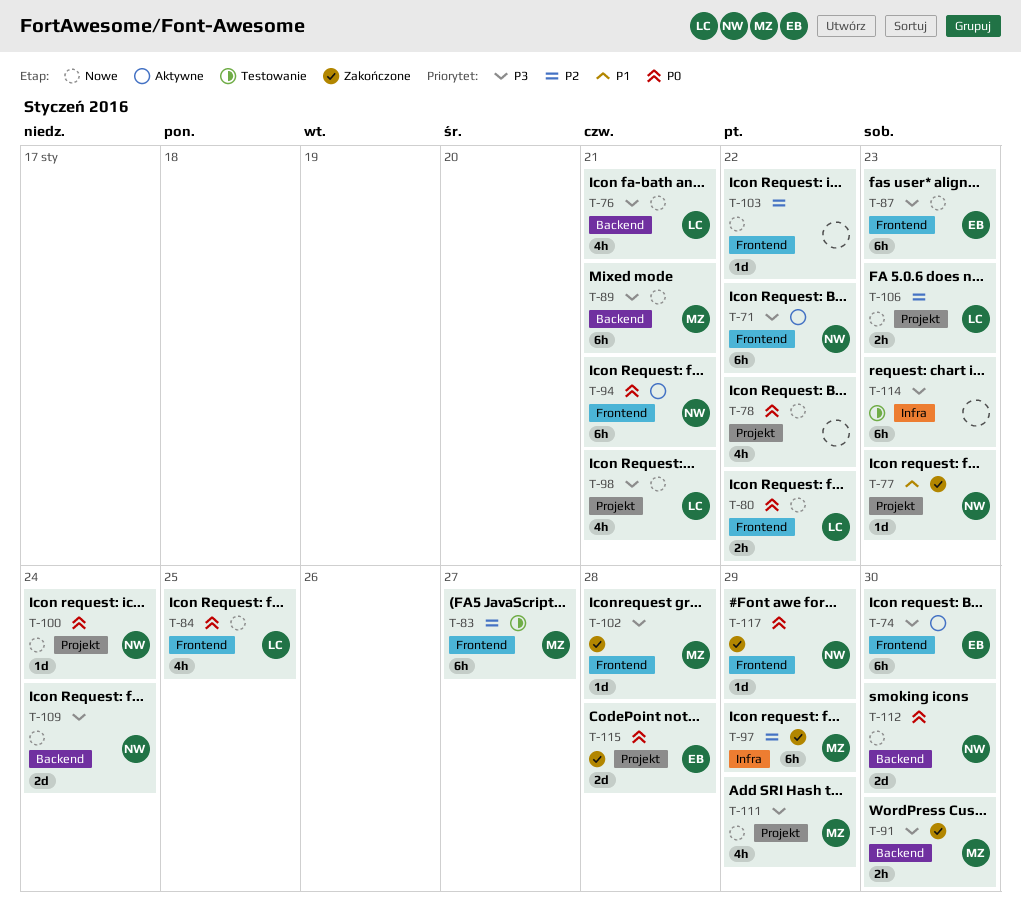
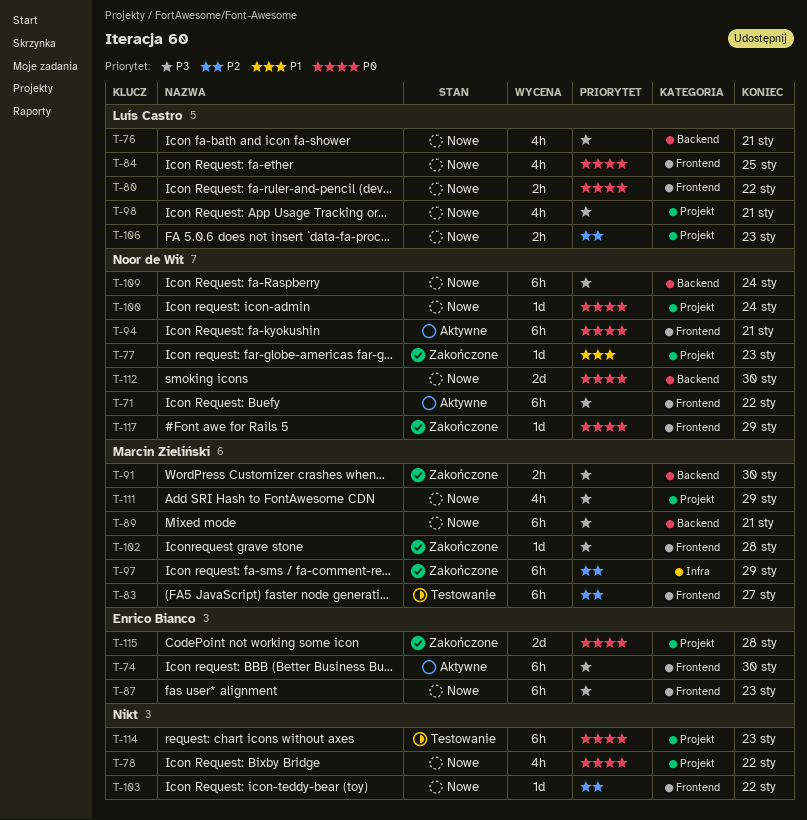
T-109, estimate: 2d -> 6h
T-114, priority: P3 -> P0
T-114, label: Infra -> Projekt

